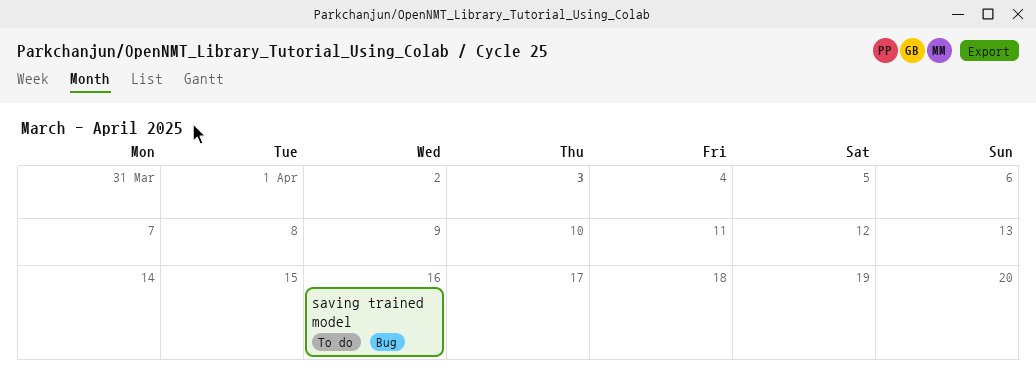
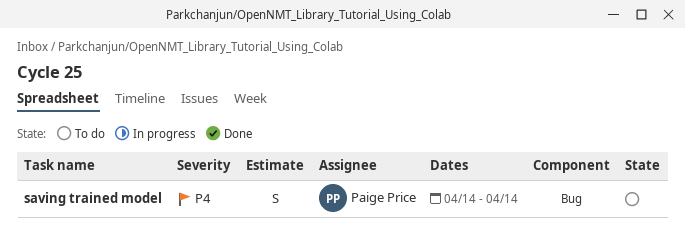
saving trained model, due: Apr 16 -> Apr 14

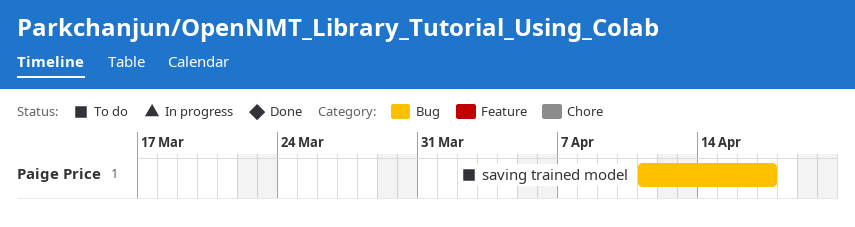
saving trained model, start: Apr 14 -> Apr 11
saving trained model, due: Apr 14 -> Apr 17

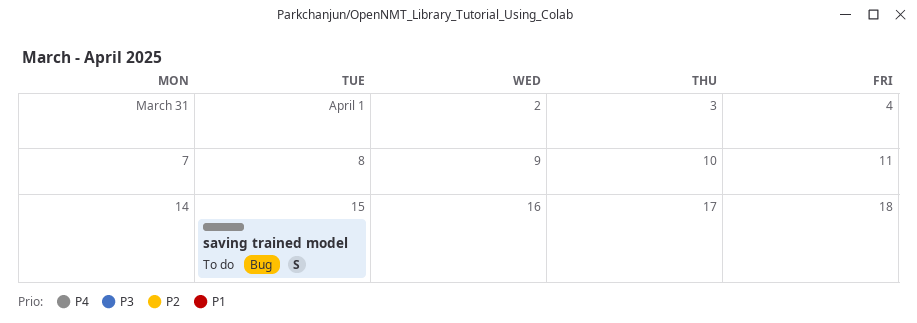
saving trained model, due: Apr 17 -> Apr 15

